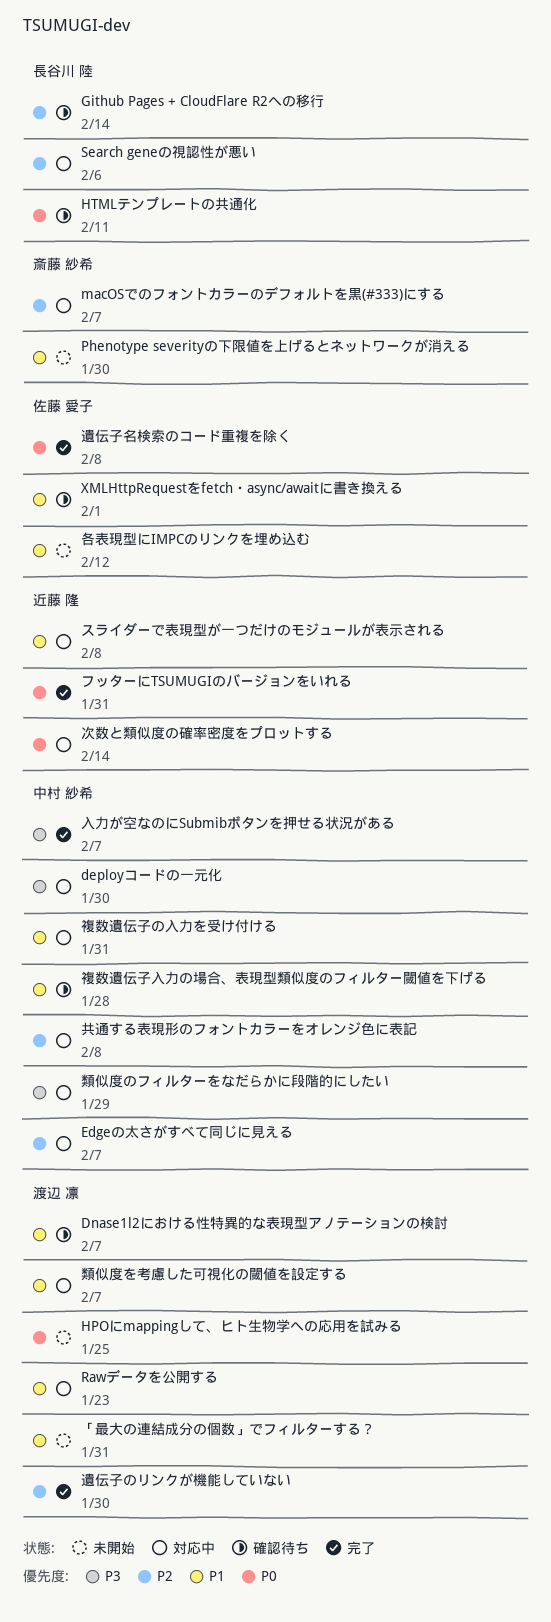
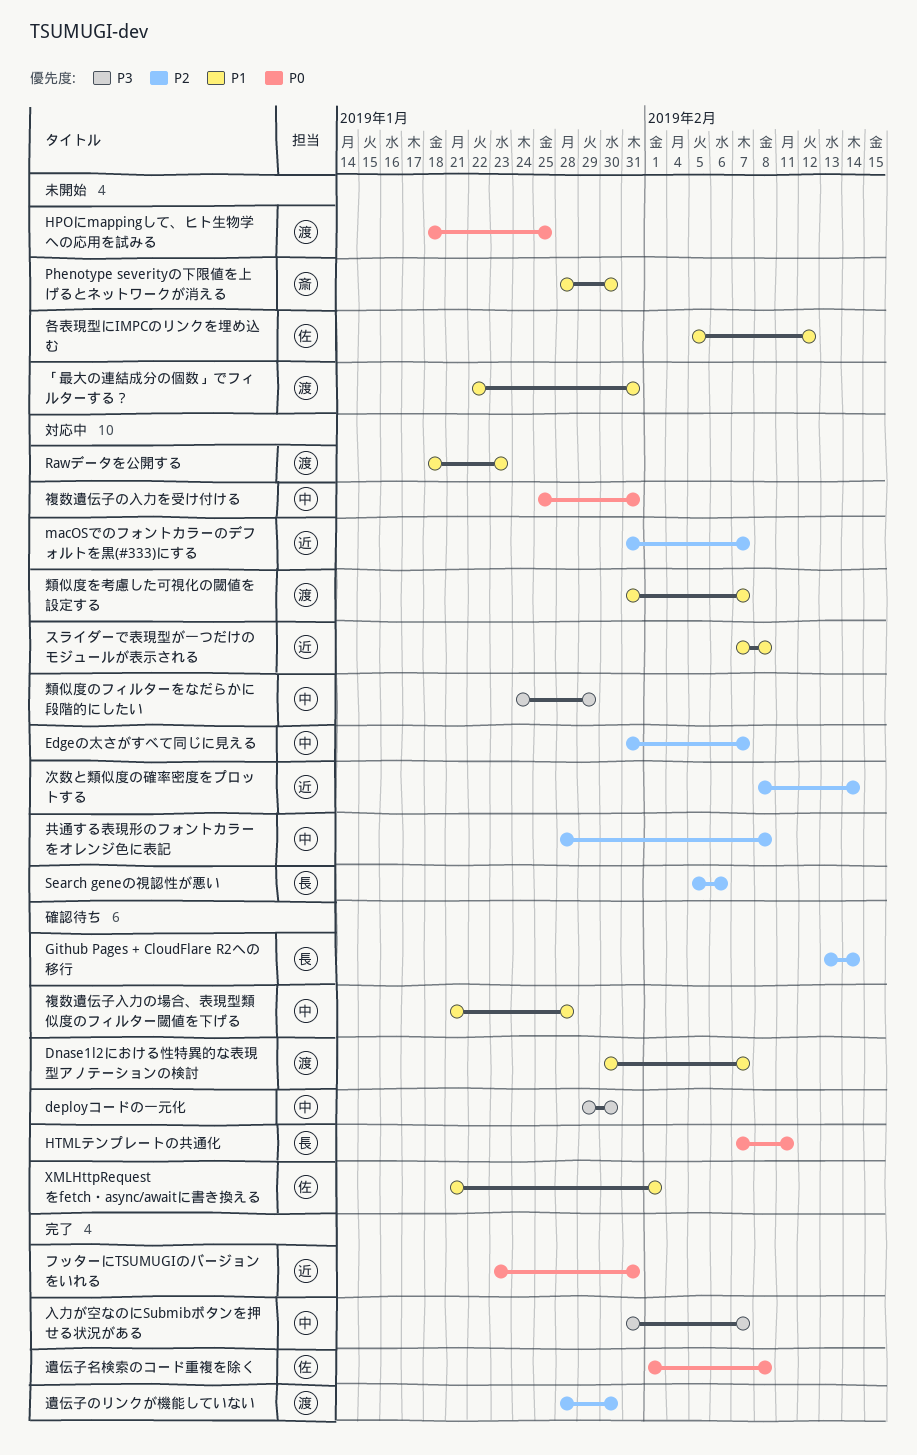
deployコードの一元化, status: 対応中 -> 確認待ち
macOSでのフォントカラーのデフォルトを黒(#333)にする, owner: 斎藤 紗希 -> 近藤 隆
次数と類似度の確率密度をプロットする, priority: P0 -> P2
複数遺伝子の入力を受け付ける, priority: P1 -> P0

